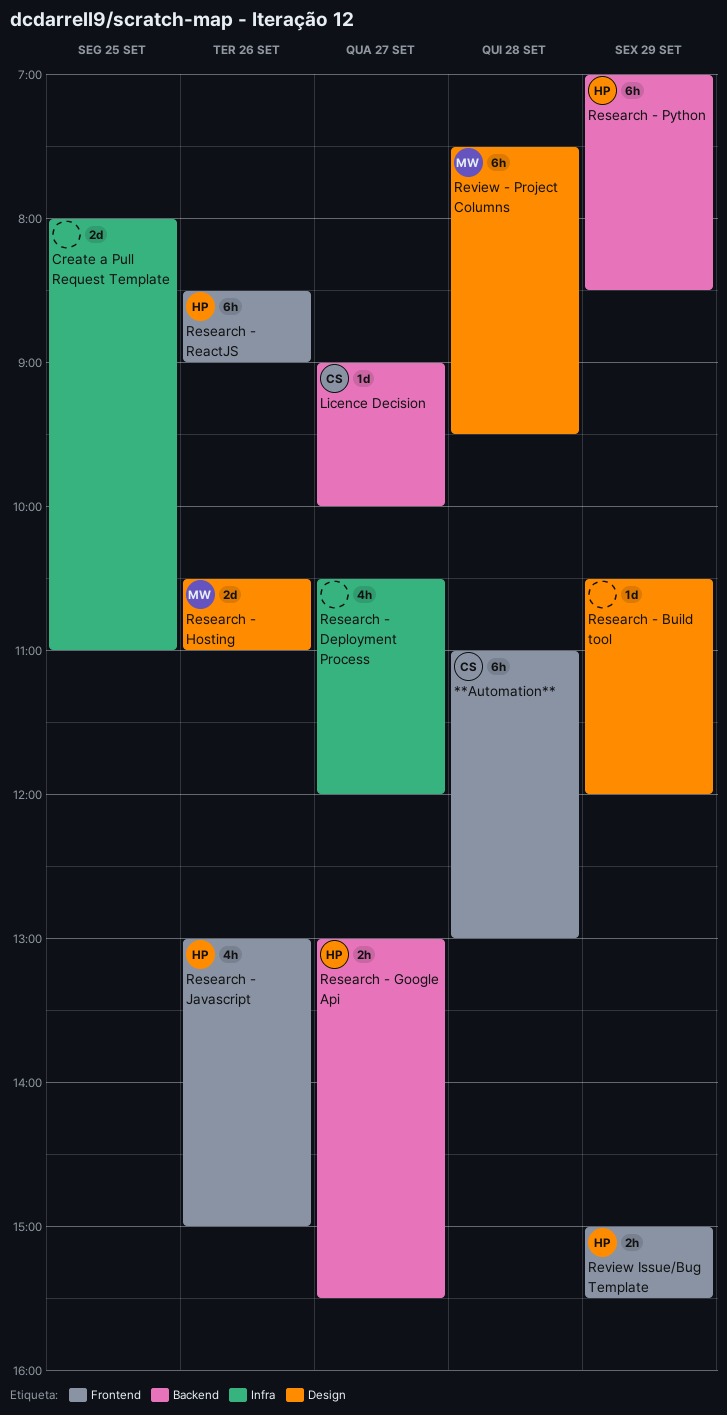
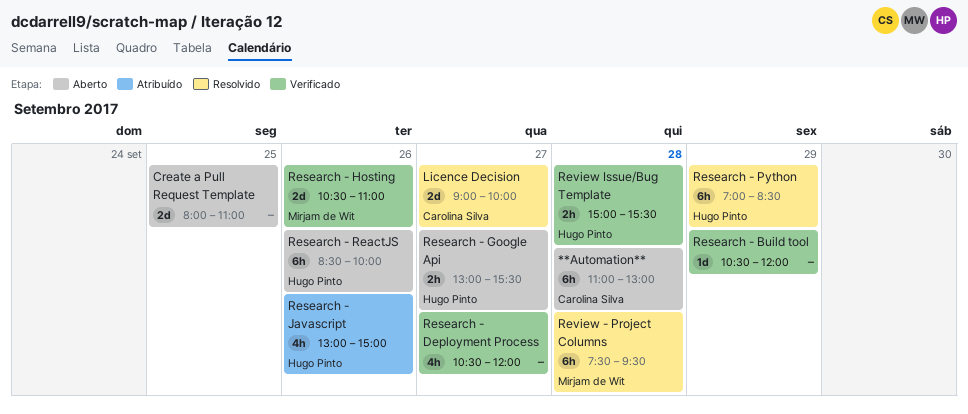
Licence Decision, estimate: 1d -> 2d
Research - ReactJS, ends: 09:00 -> 10:00
Review Issue/Bug Template, day: Sep 29 -> Sep 28

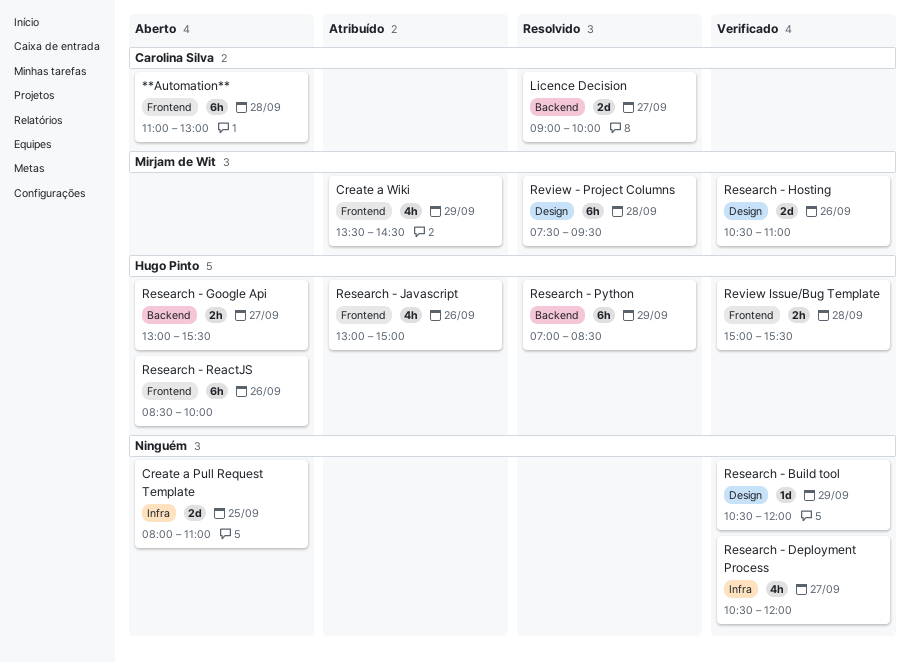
Create a Wiki: none -> present

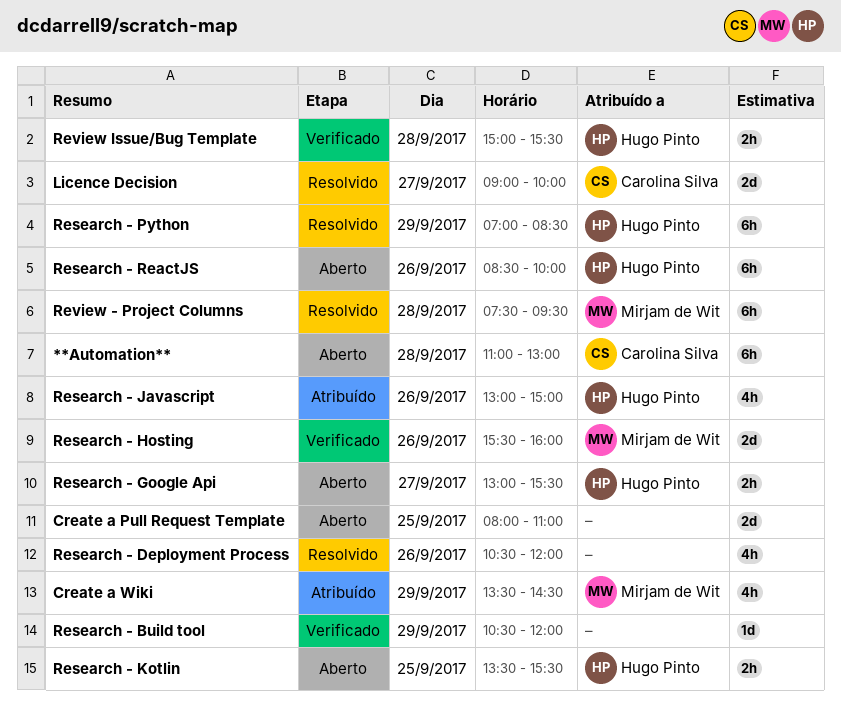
Research - Deployment Process, status: Verificado -> Resolvido
Research - Deployment Process, day: Sep 27 -> Sep 26
Research - Hosting, begins: 10:30 -> 15:30
Research - Hosting, ends: 11:00 -> 16:00
Research - Kotlin: none -> present

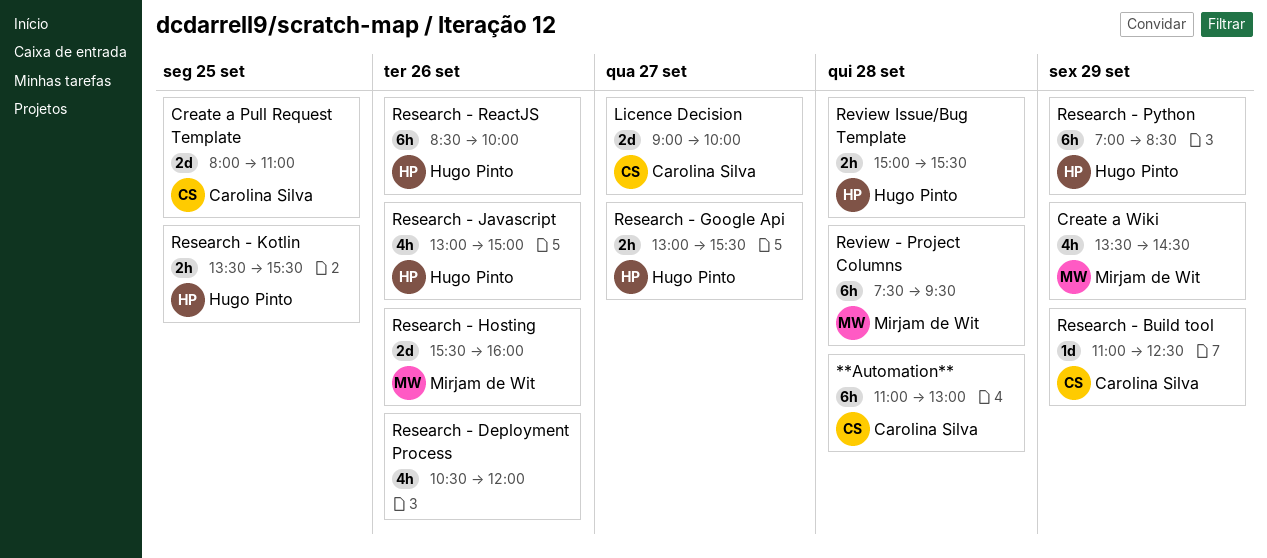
Create a Pull Request Template, owner: none -> Carolina Silva
Research - Build tool, owner: none -> Carolina Silva
Research - Build tool, begins: 10:30 -> 11:00
Research - Build tool, ends: 12:00 -> 12:30

